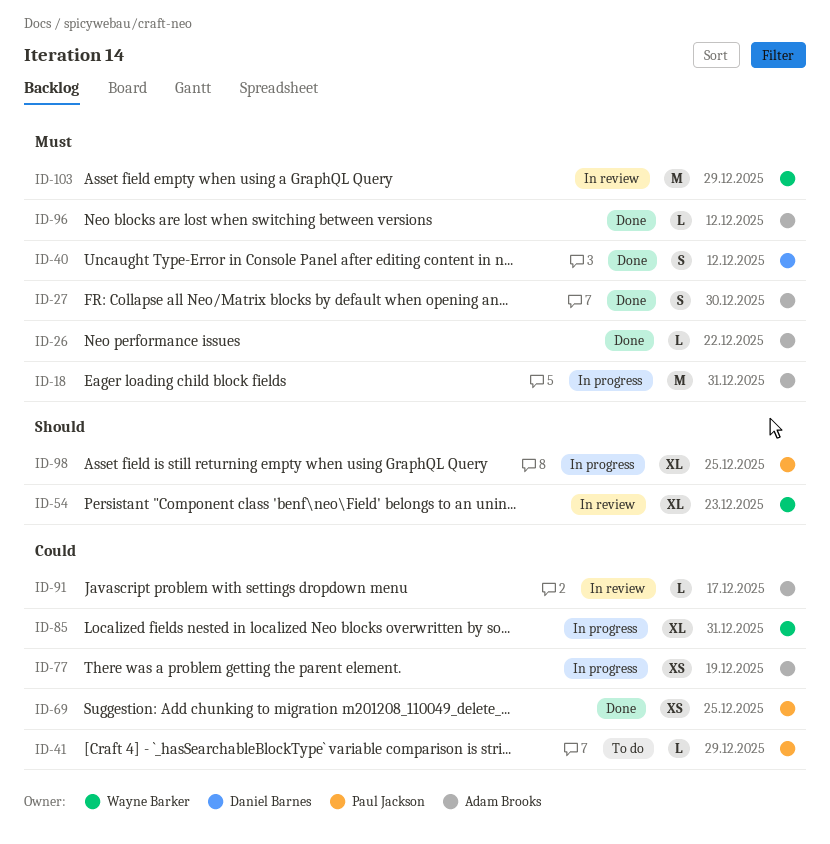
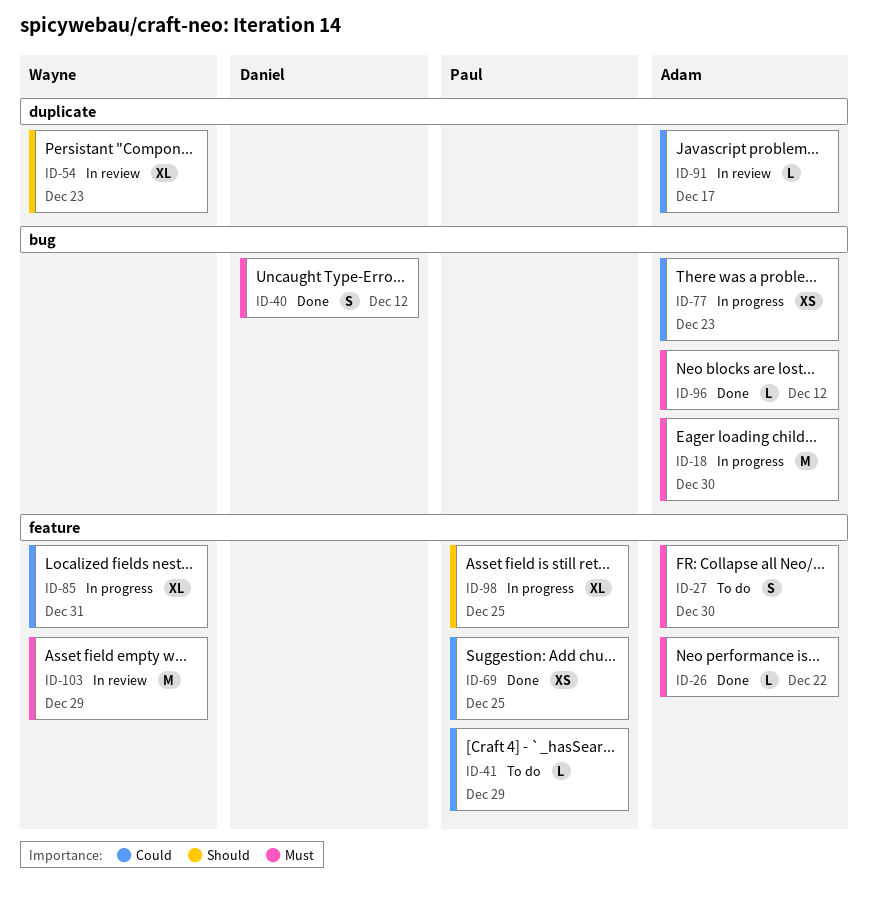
ID-18, due: Dec 31 -> Dec 30
ID-27, status: Done -> To do
ID-77, due: Dec 19 -> Dec 23

